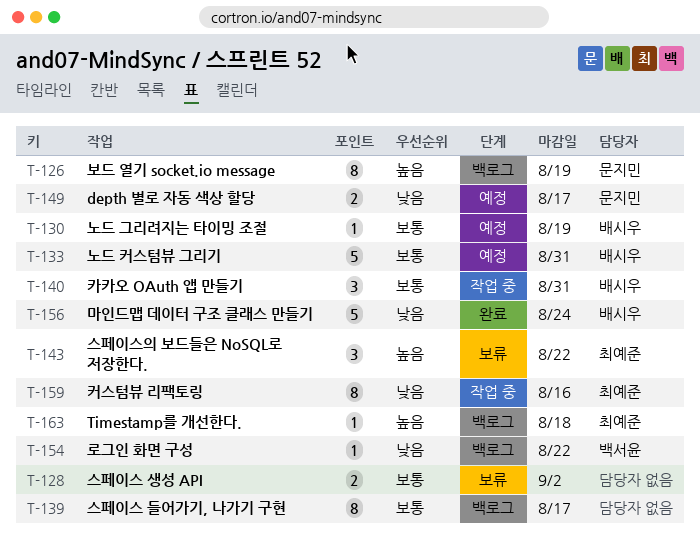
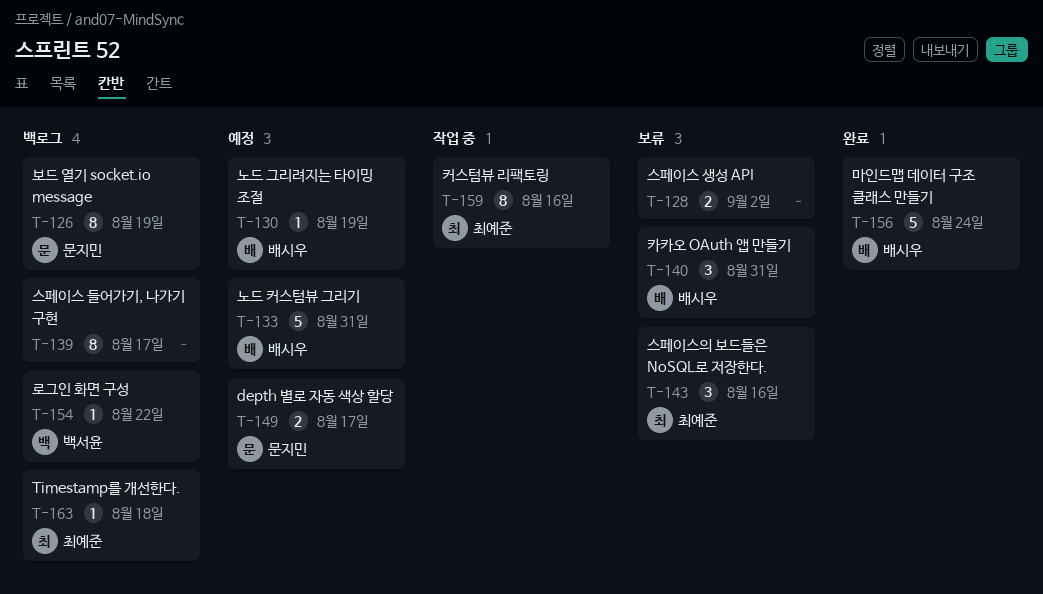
T-140, status: 작업 중 -> 보류
T-143, due: Aug 22 -> Aug 16

